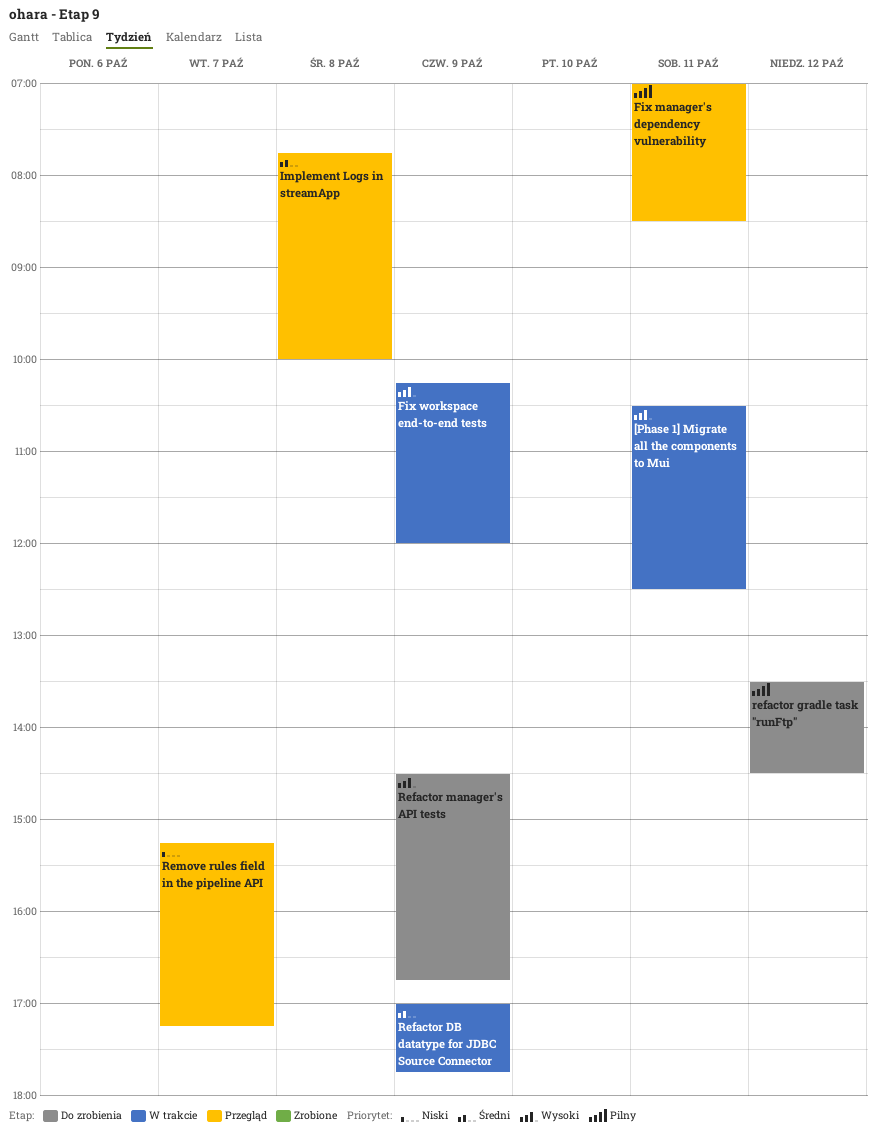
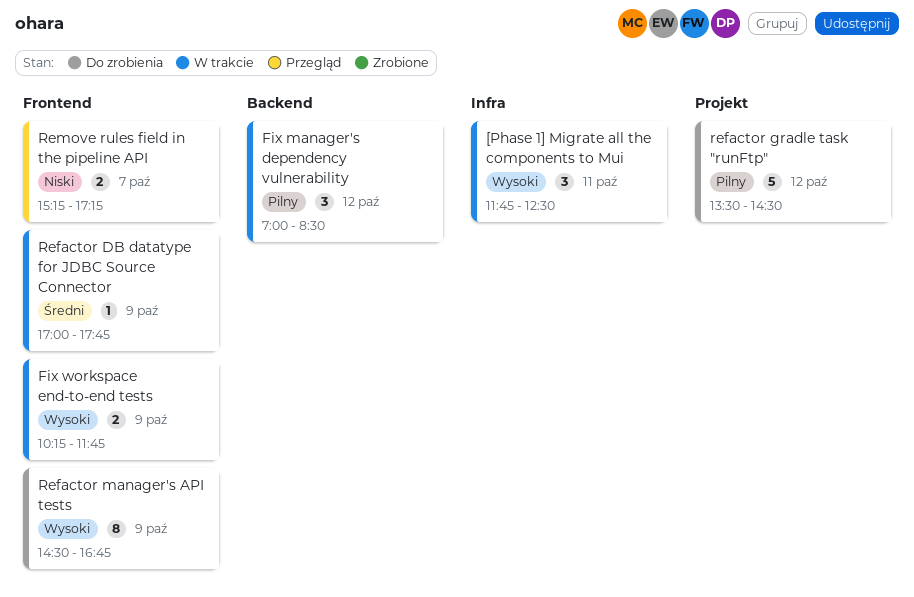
[Phase 1] Migrate all the components to Mui, begins: 10:30 -> 11:45
Fix manager's dependency vulnerability, status: Przegląd -> W trakcie
Fix manager's dependency vulnerability, day: Oct 11 -> Oct 12
Fix workspace end-to-end tests, ends: 12:00 -> 11:45
Implement Logs in streamApp: present -> none

